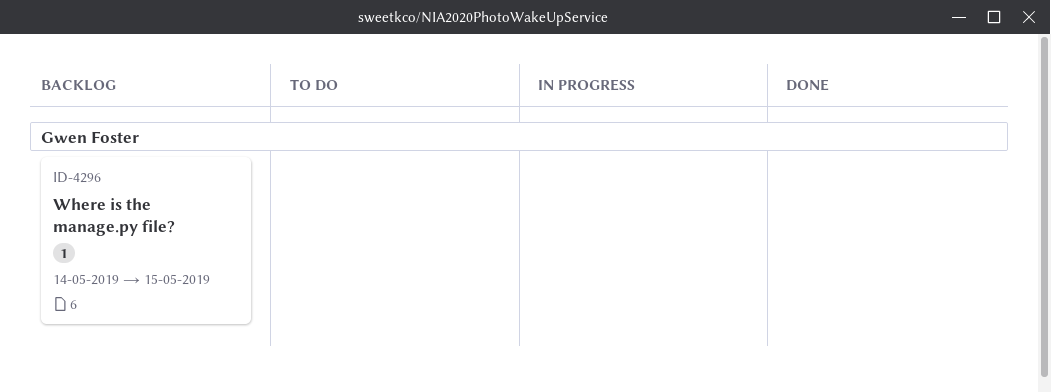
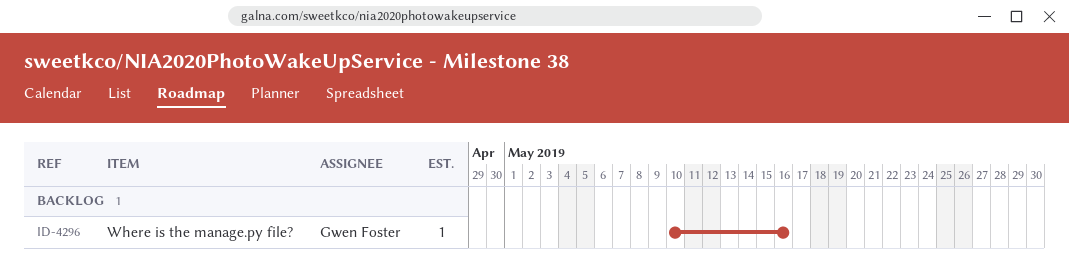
ID-4296, start: May 14 -> May 10
ID-4296, due: May 15 -> May 16

